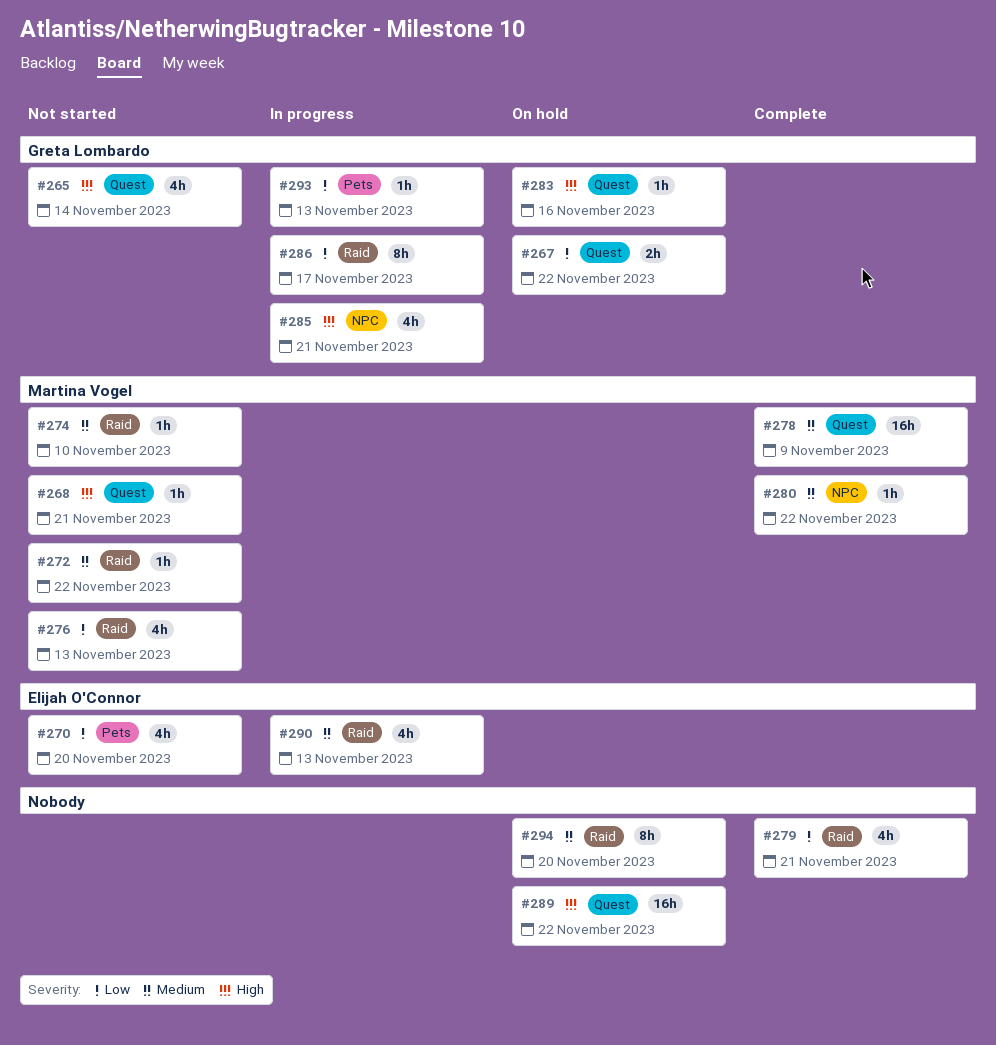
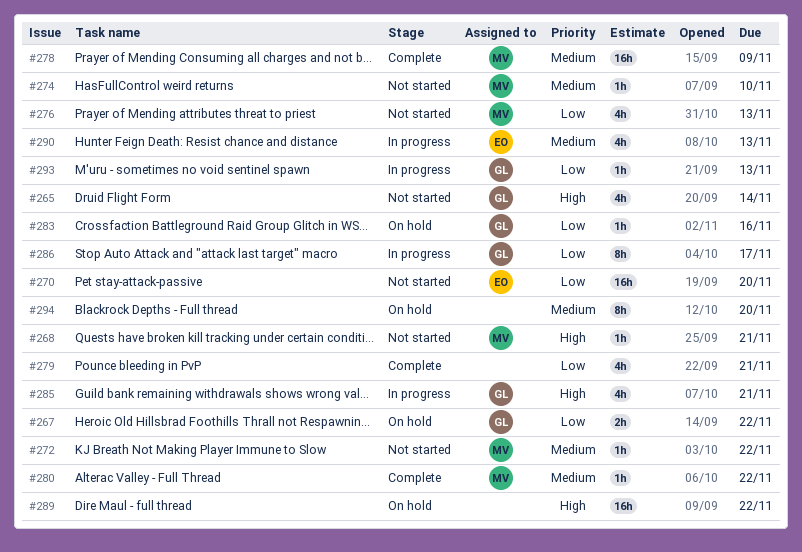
#270, estimate: 4h -> 16h
#283, priority: High -> Low

